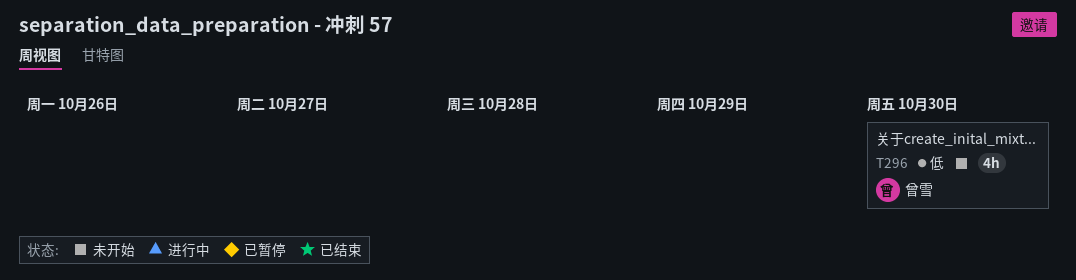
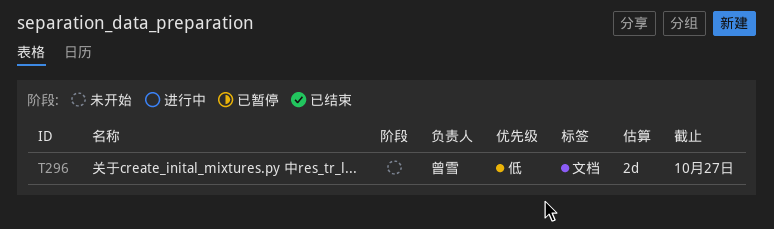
T296, estimate: 4h -> 2d
T296, due: Oct 30 -> Oct 27

